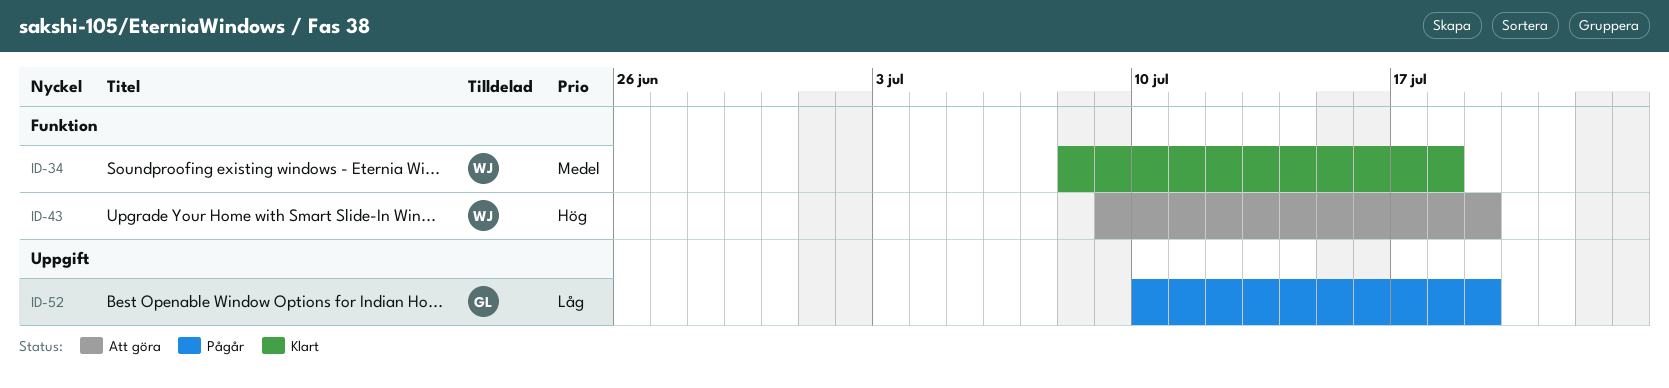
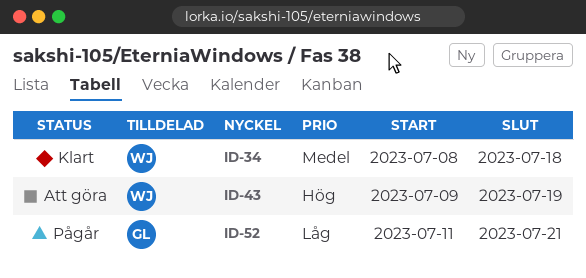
ID-52, start: Jul 10 -> Jul 11
ID-52, due: Jul 19 -> Jul 21

